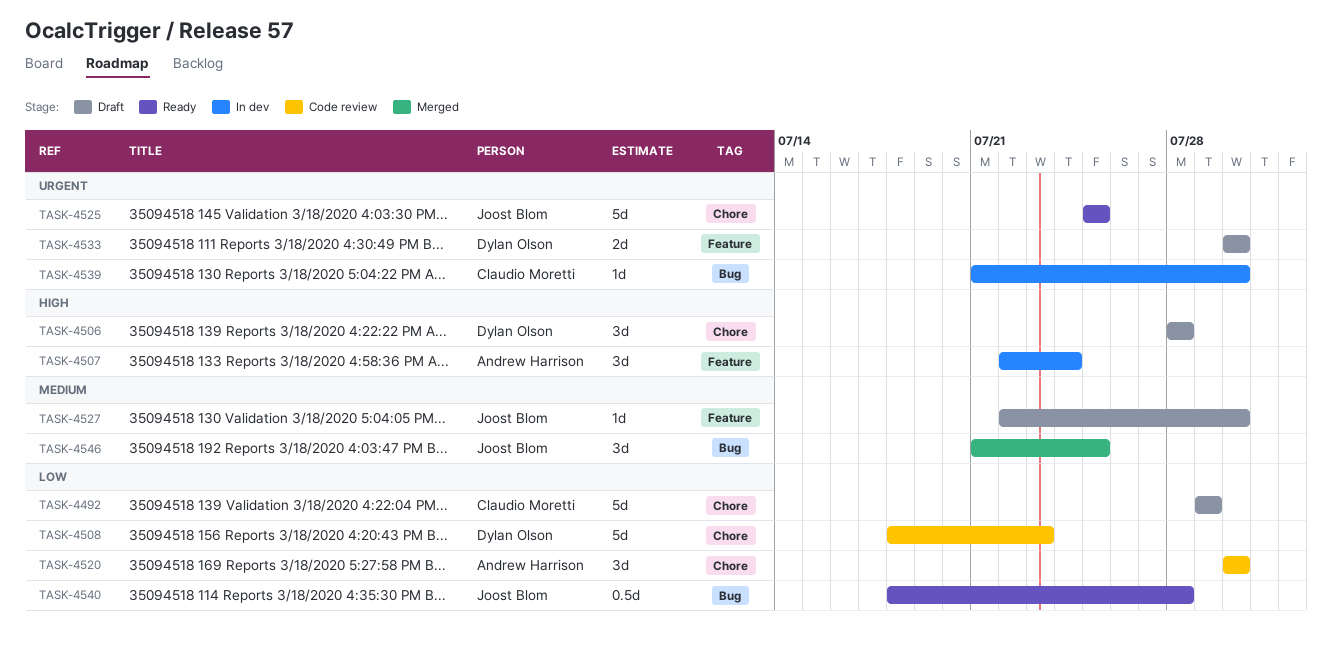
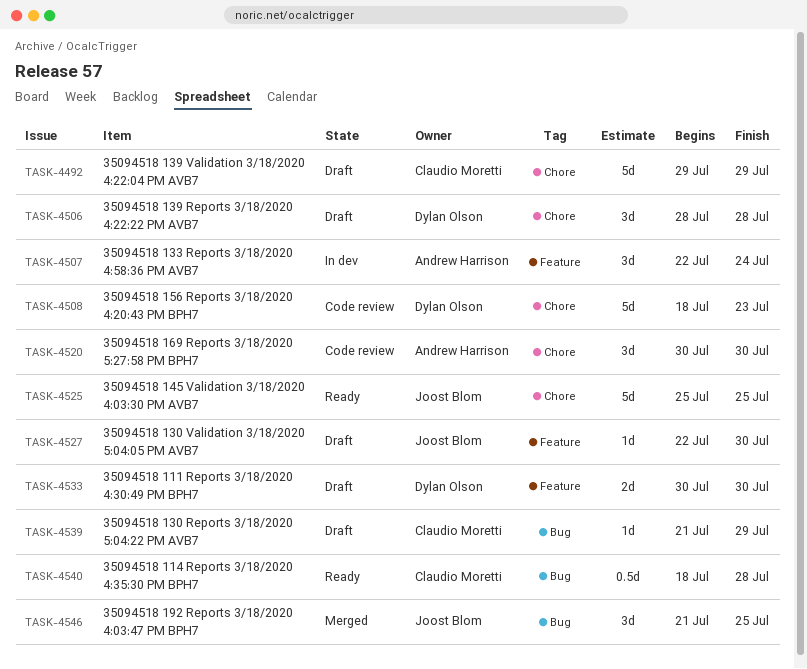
TASK-4539, status: In dev -> Draft
TASK-4539, due: Jul 30 -> Jul 29
TASK-4540, owner: Joost Blom -> Claudio Moretti

